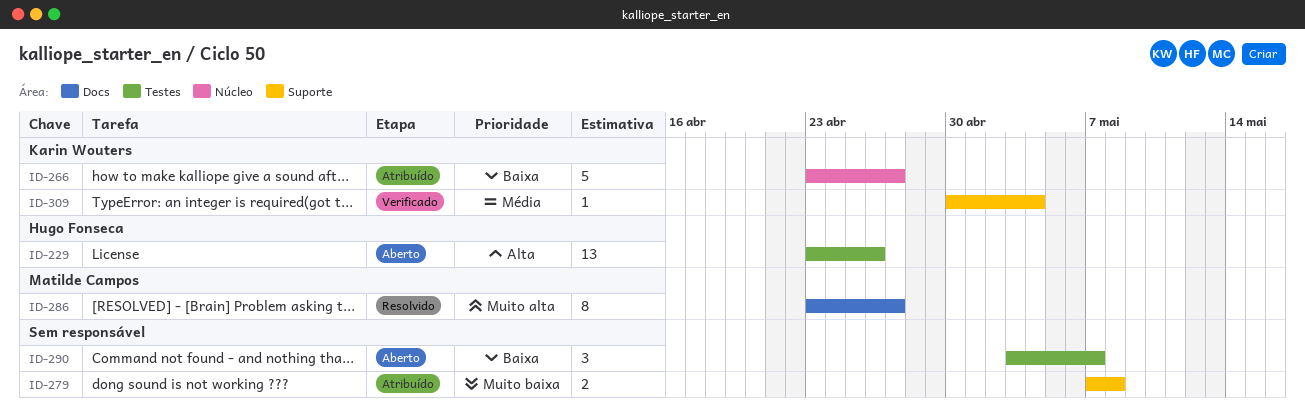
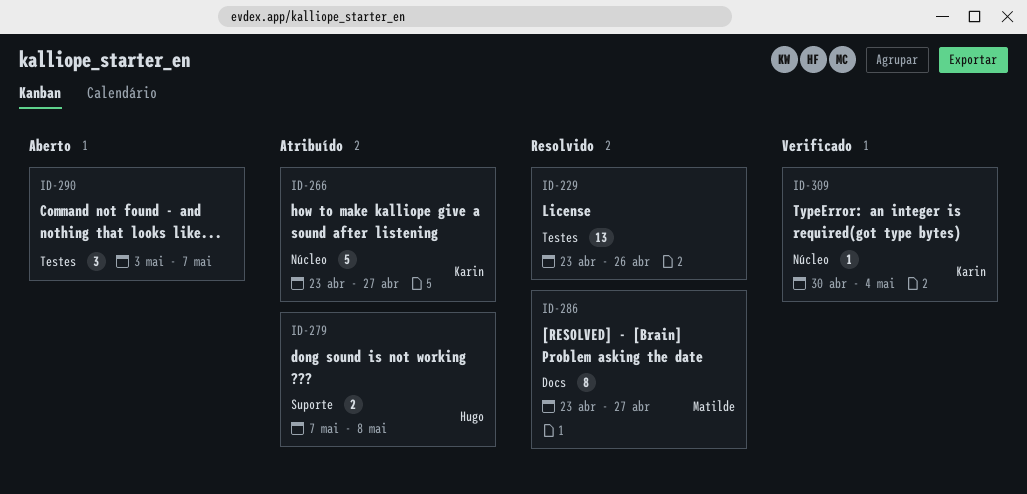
ID-229, status: Aberto -> Resolvido
ID-229, owner: Hugo Fonseca -> none
ID-279, owner: none -> Hugo Fonseca
ID-309, label: Suporte -> Núcleo

